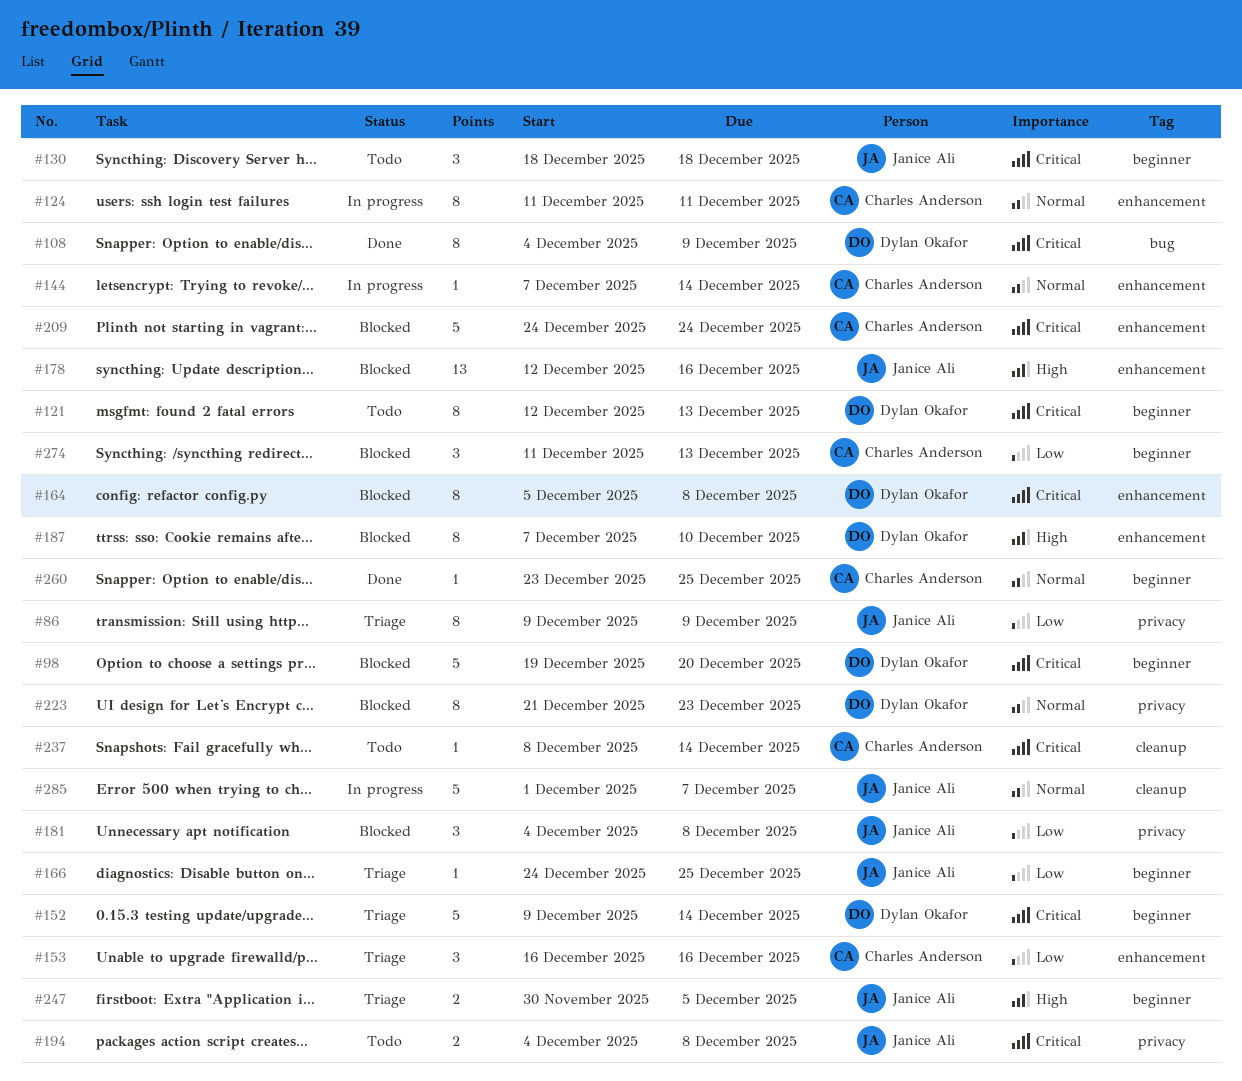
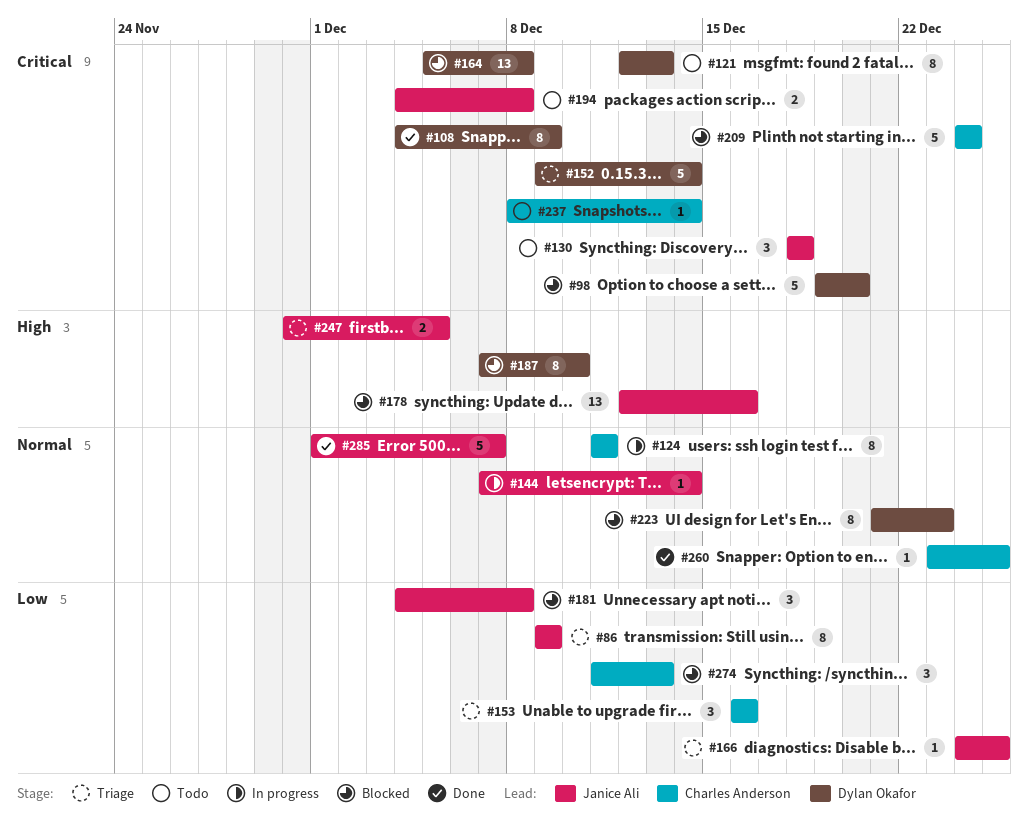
#144, owner: Charles Anderson -> Janice Ali
#164, estimate: 8 -> 13
#285, status: In progress -> Done

